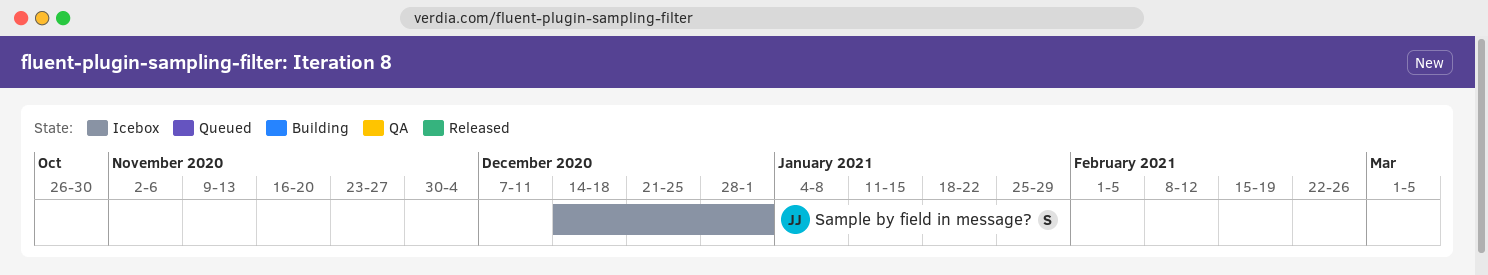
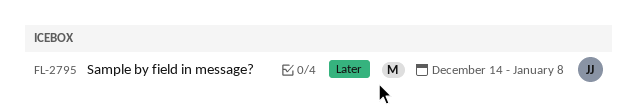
Sample by field in message?, estimate: S -> M
Sample by field in message?, due: Jan 1 -> Jan 8

